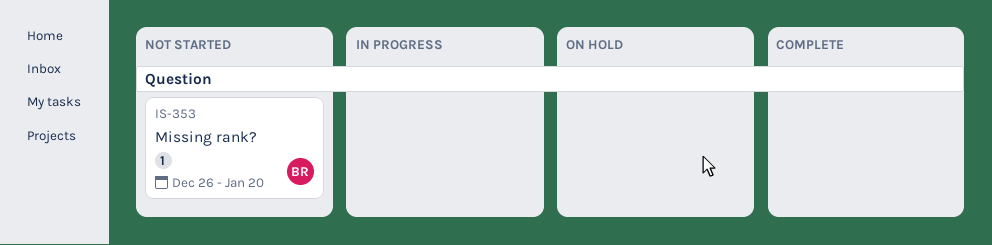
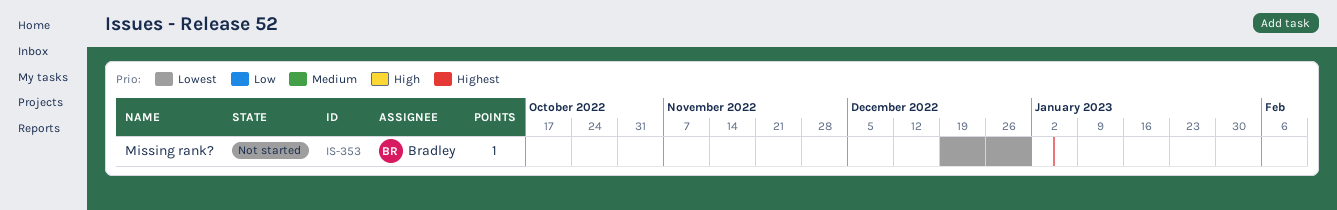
IS-353, start: Dec 26 -> Dec 19
IS-353, due: Jan 20 -> Dec 30

